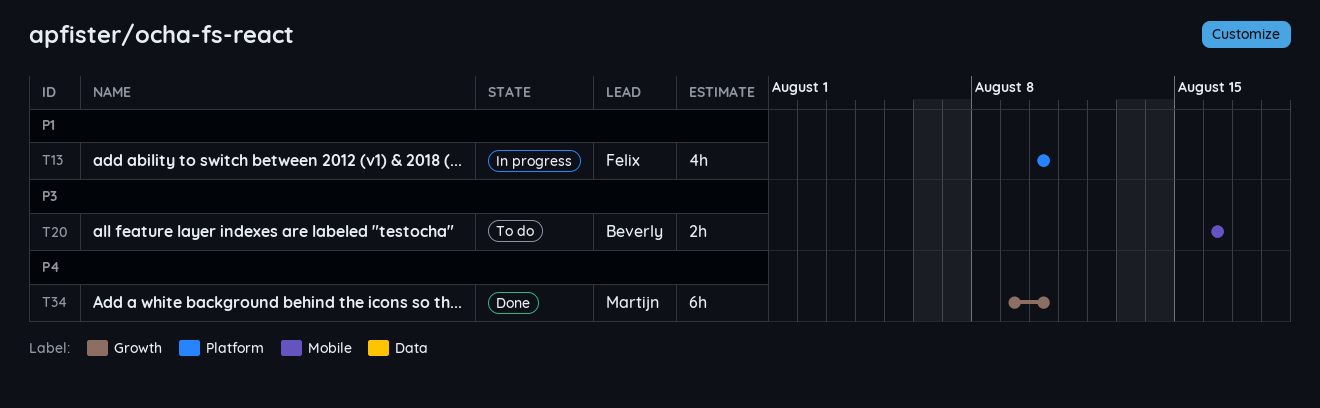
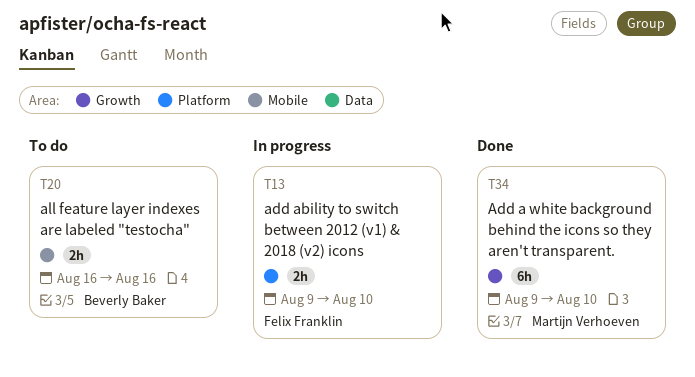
T13, estimate: 4h -> 2h
T13, start: Aug 10 -> Aug 9

